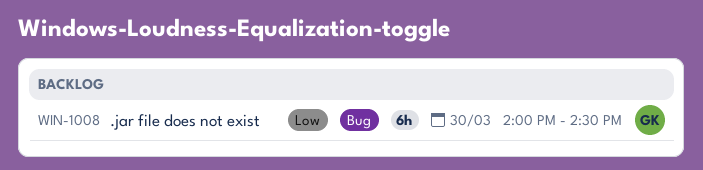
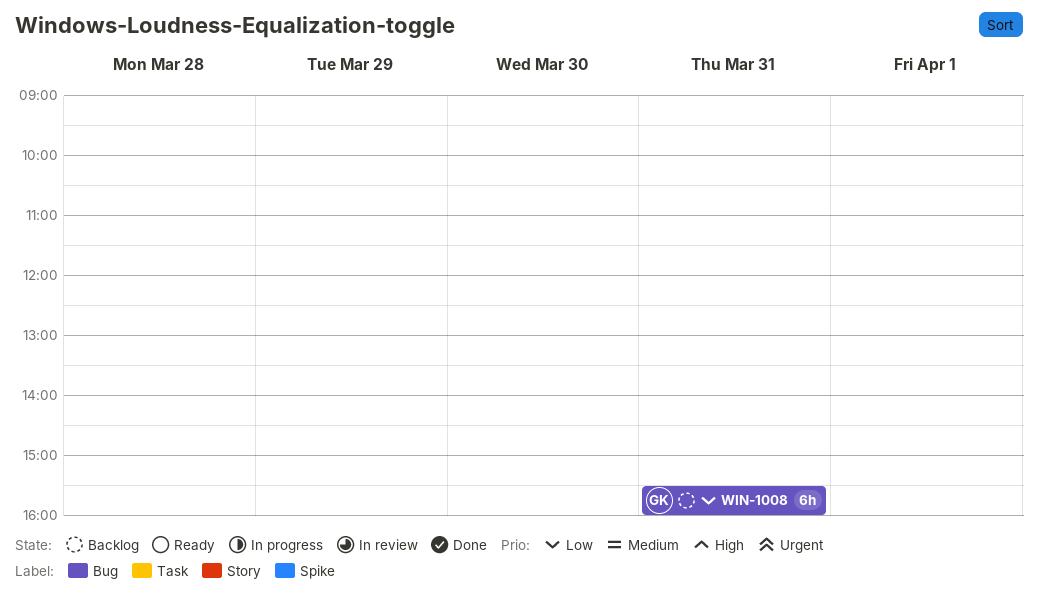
WIN-1008, day: Mar 30 -> Mar 31
WIN-1008, begins: 14:00 -> 15:30
WIN-1008, ends: 14:30 -> 16:00

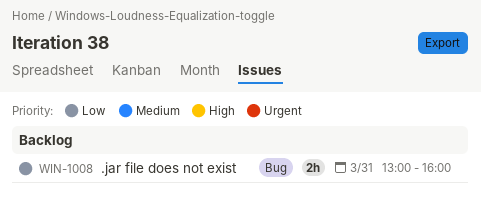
WIN-1008, estimate: 6h -> 2h
WIN-1008, begins: 15:30 -> 13:00

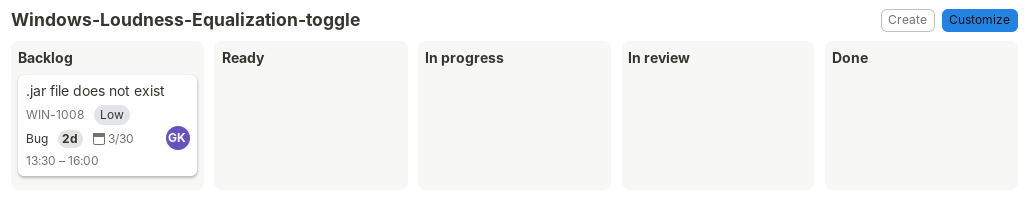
WIN-1008, estimate: 2h -> 2d
WIN-1008, day: Mar 31 -> Mar 30
WIN-1008, begins: 13:00 -> 13:30

